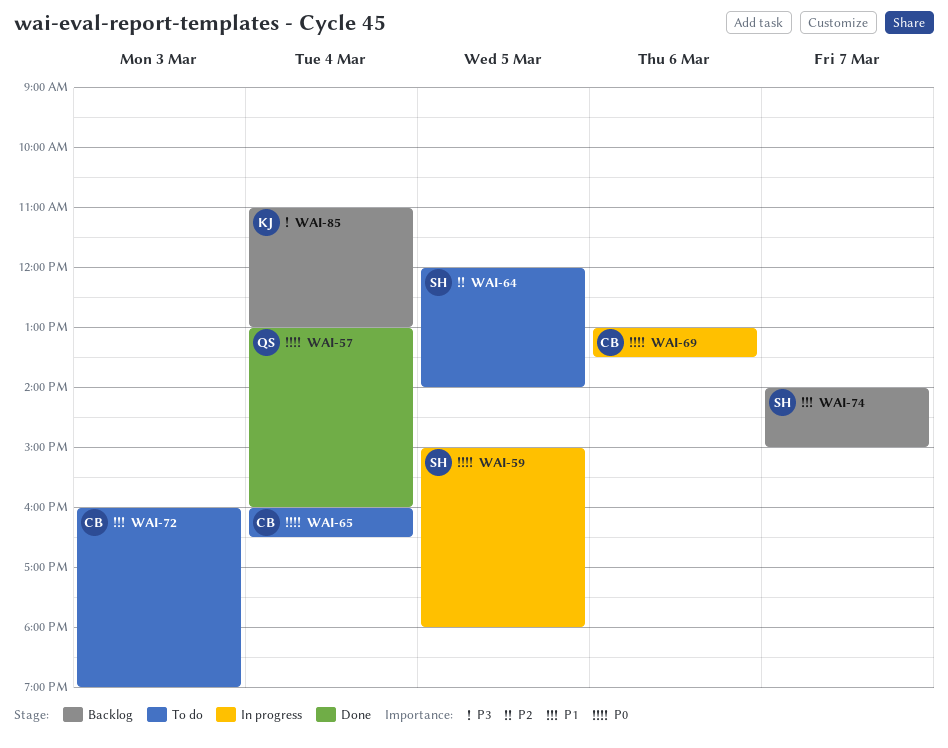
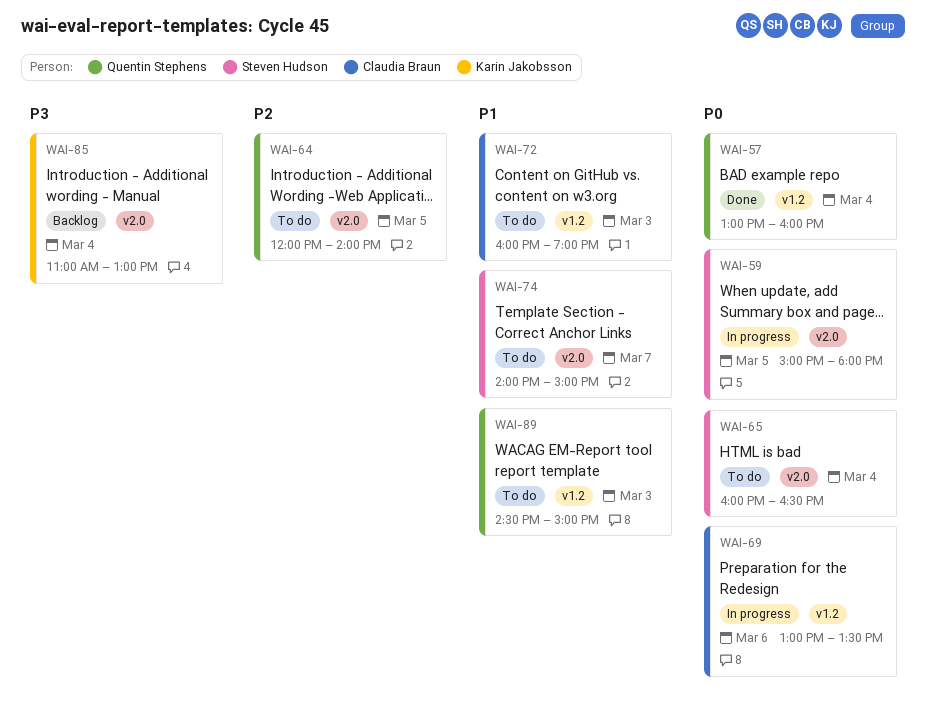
WAI-64, owner: Steven Hudson -> Quentin Stephens
WAI-65, owner: Claudia Braun -> Steven Hudson
WAI-74, status: Backlog -> To do
WAI-89: none -> present

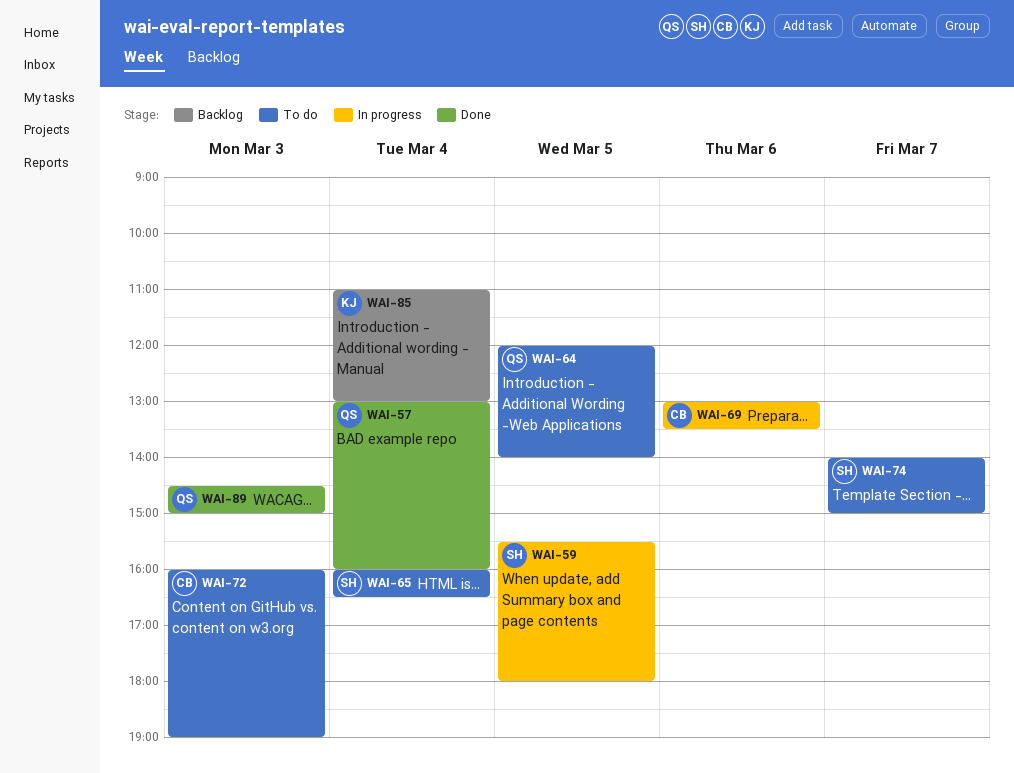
WAI-59, begins: 15:00 -> 15:30
WAI-89, status: To do -> Done

